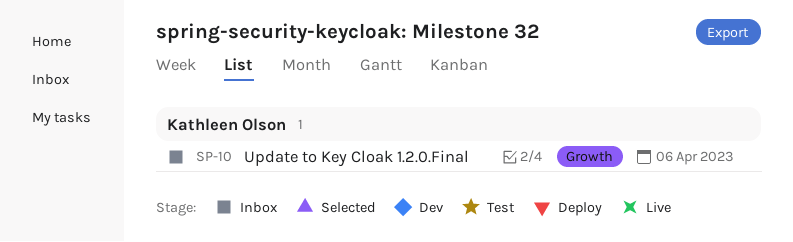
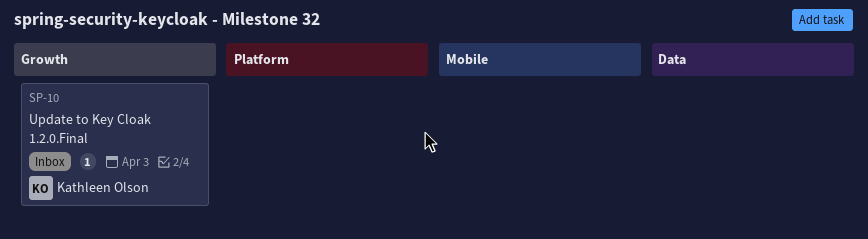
SP-10, due: Apr 6 -> Apr 3

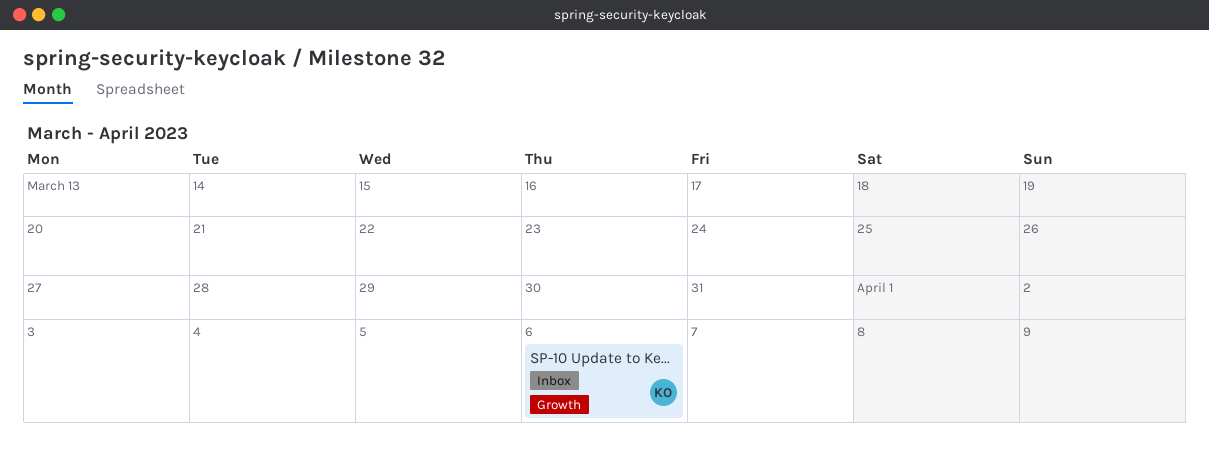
SP-10, due: Apr 3 -> Apr 6

